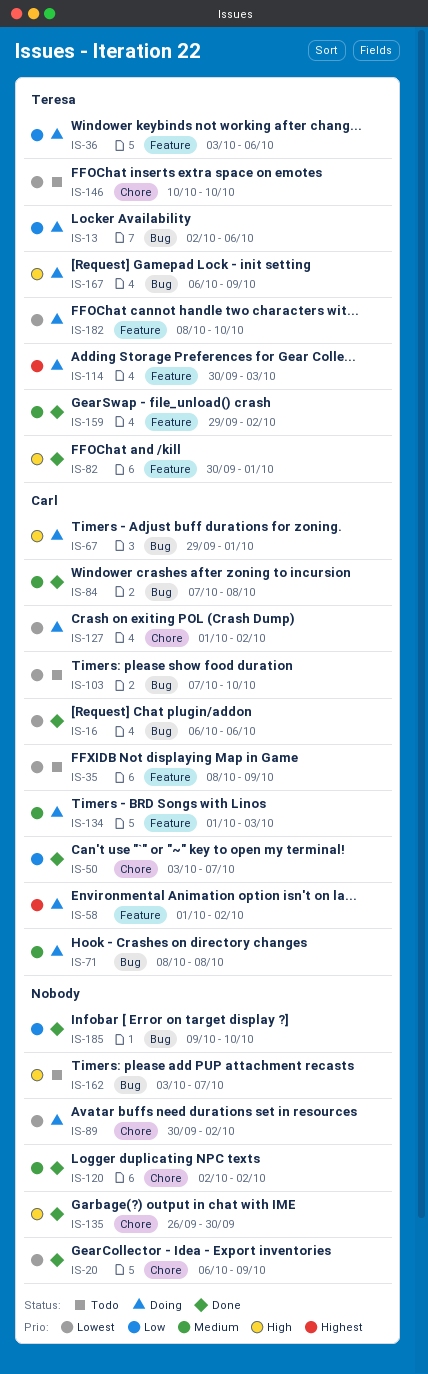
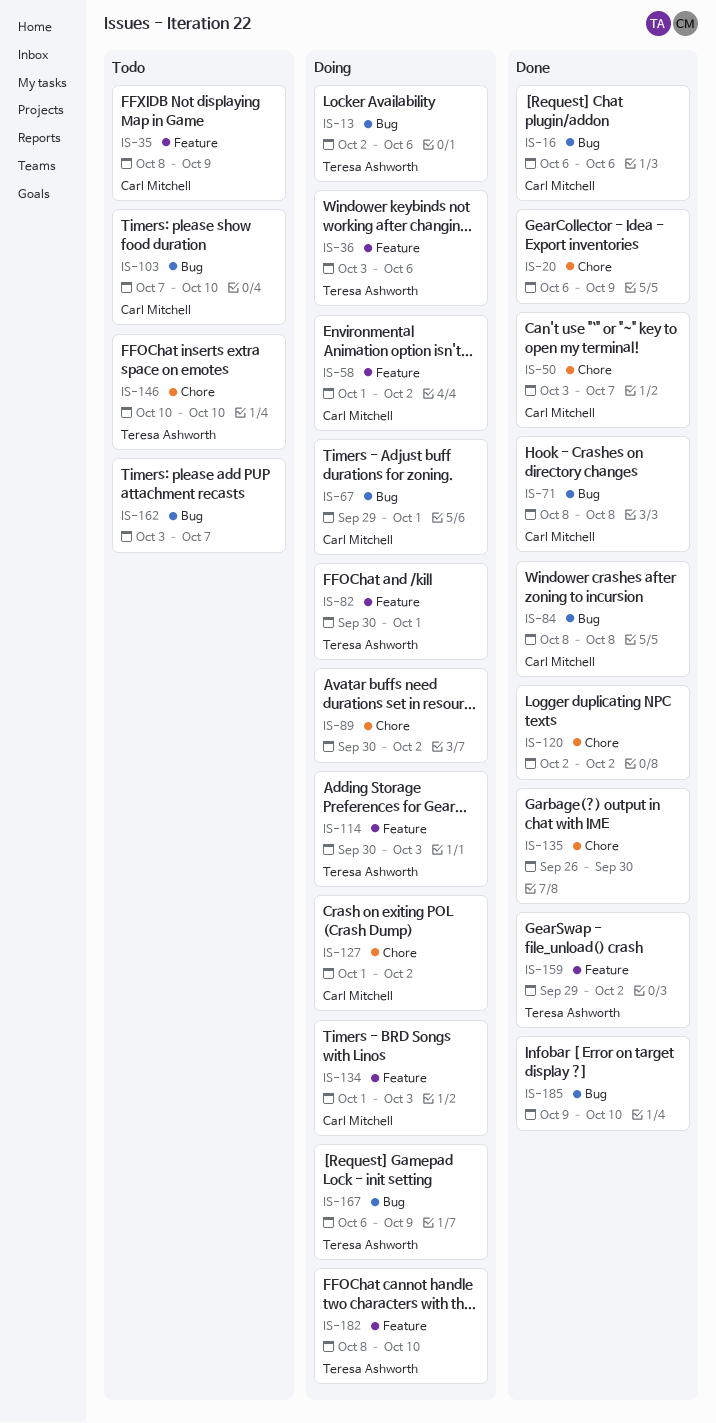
IS-71, status: Doing -> Done
IS-82, status: Done -> Doing
IS-84, start: Oct 7 -> Oct 8

